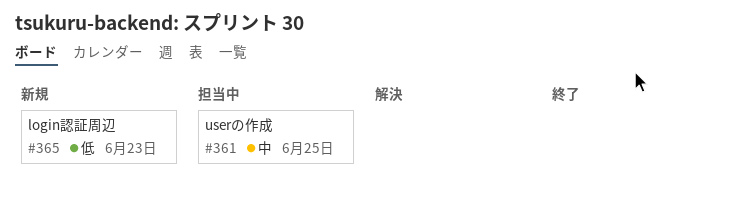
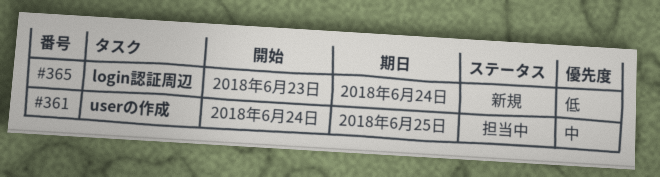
#365, due: Jun 23 -> Jun 24

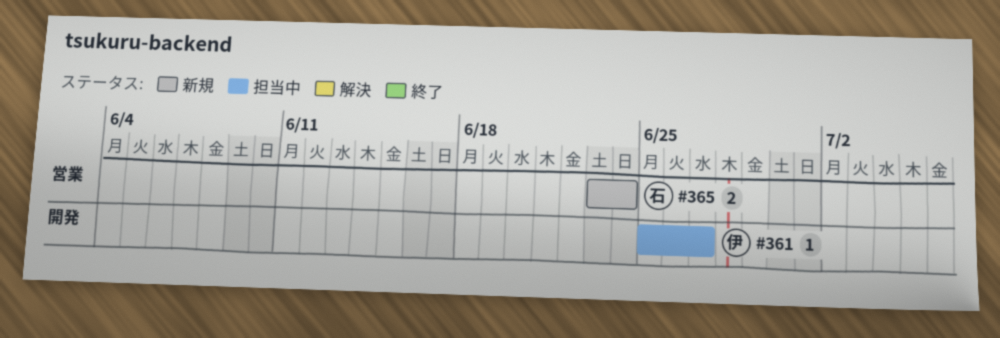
#361, start: Jun 24 -> Jun 25
#361, due: Jun 25 -> Jun 27

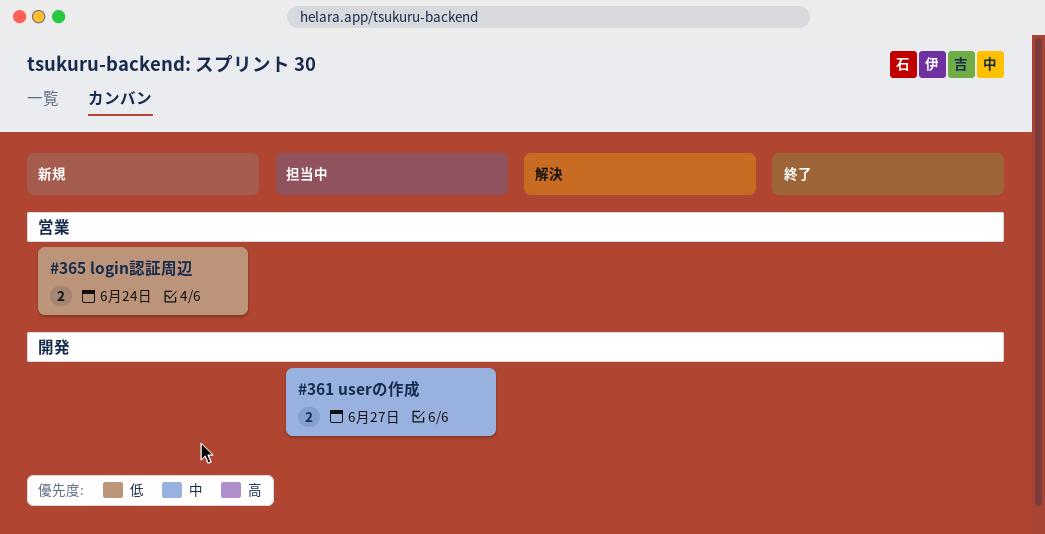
#361, estimate: 1 -> 2

